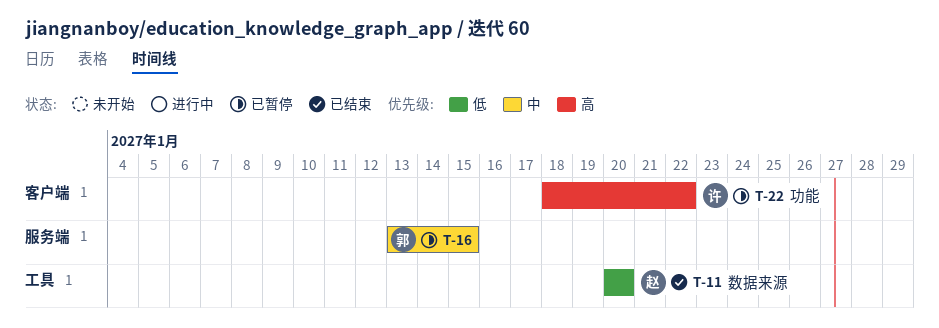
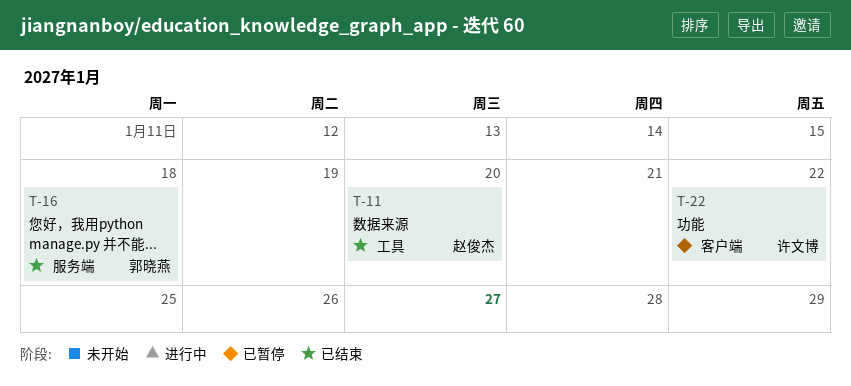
T-16, status: 已暂停 -> 已结束
T-16, due: Jan 15 -> Jan 18

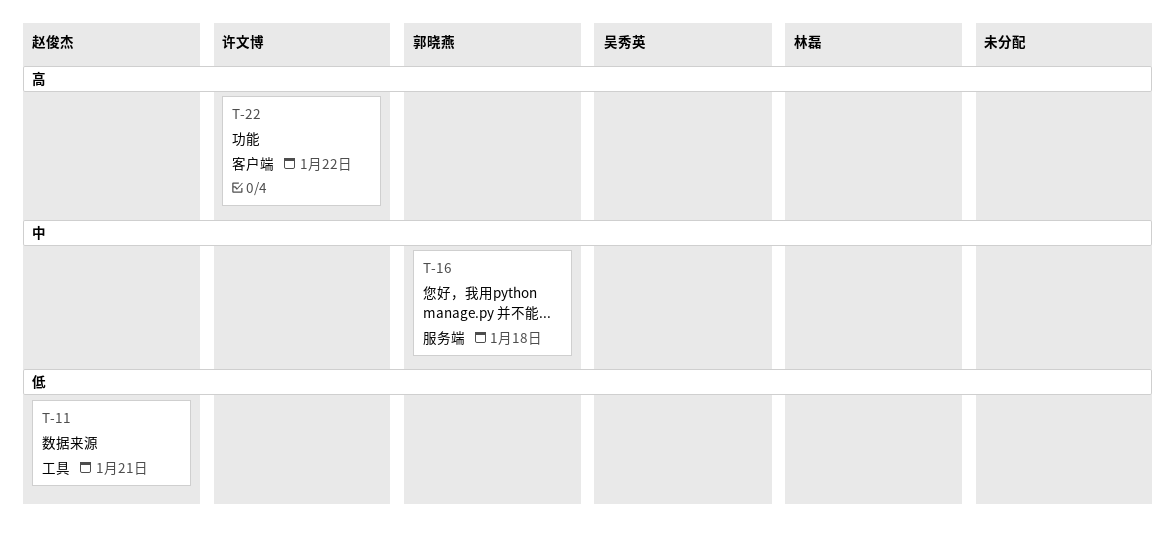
T-11, due: Jan 20 -> Jan 21

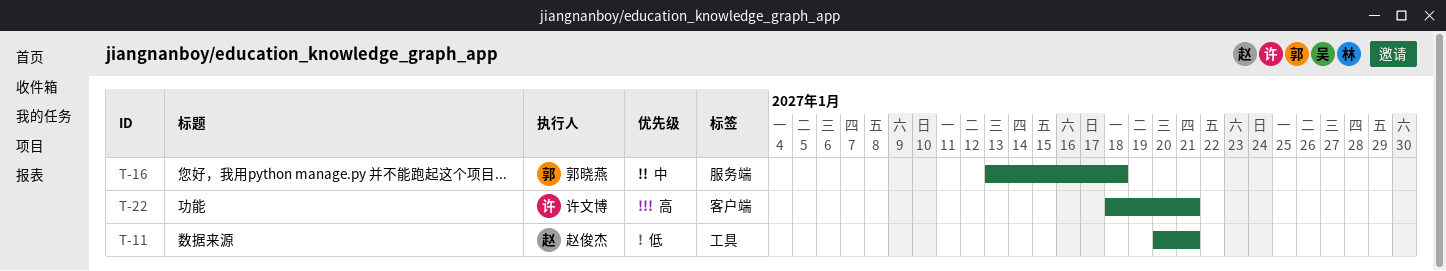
T-22, due: Jan 22 -> Jan 21

